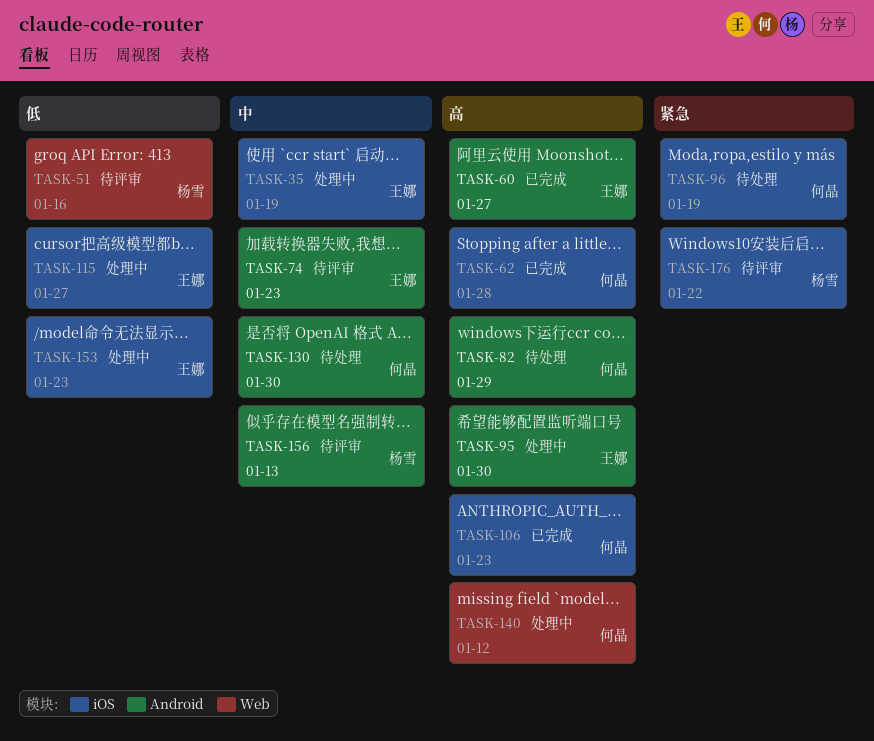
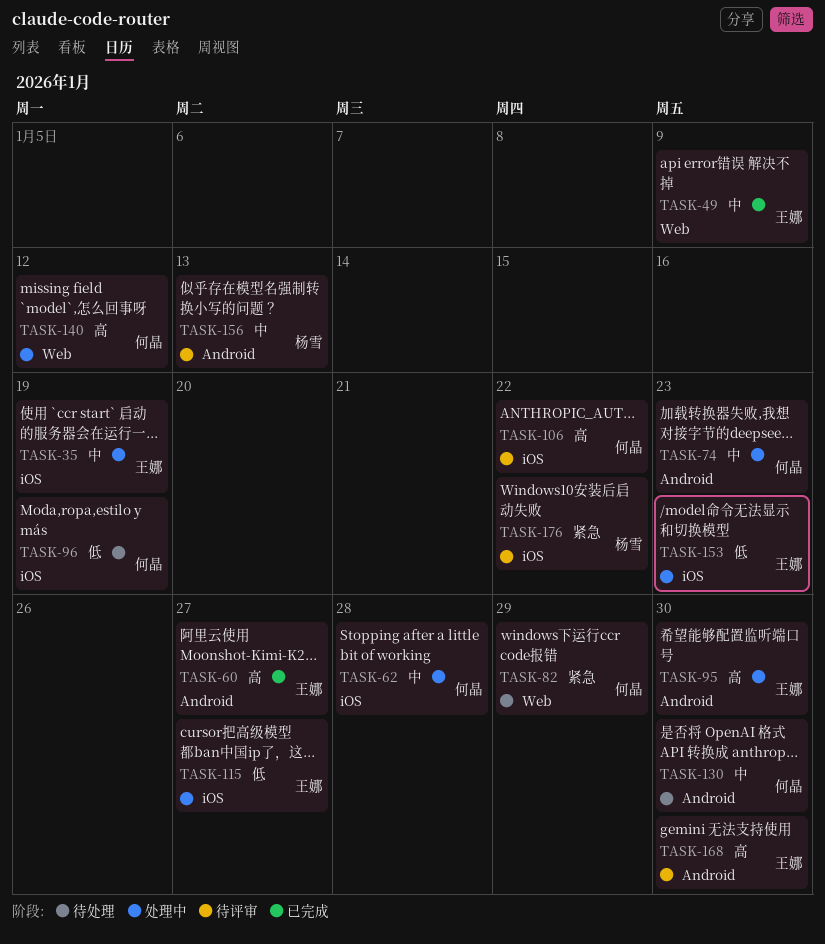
TASK-49: none -> present
TASK-51: present -> none
TASK-62, status: 已完成 -> 处理中
TASK-62, priority: 高 -> 中
TASK-74, status: 待评审 -> 处理中
TASK-74, owner: 王娜 -> 何晶
TASK-82, priority: 高 -> 紧急
TASK-82, label: Android -> Web
TASK-96, priority: 紧急 -> 低
TASK-106, status: 已完成 -> 待评审
TASK-106, due: Jan 23 -> Jan 22
TASK-168: none -> present

